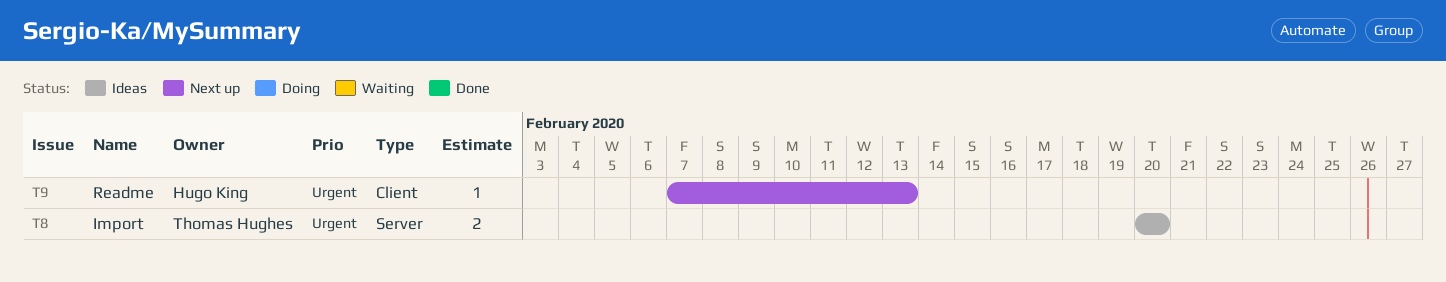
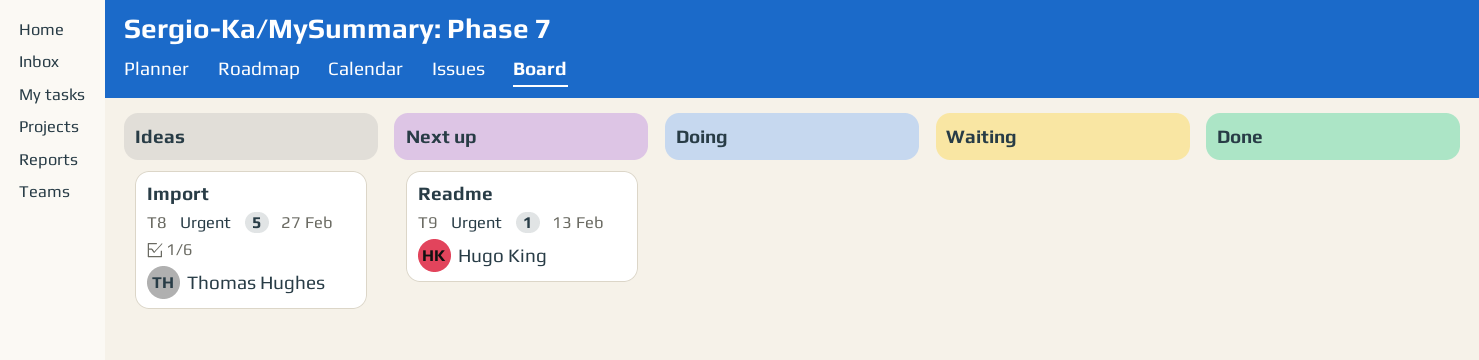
T8, estimate: 2 -> 5
T8, due: Feb 20 -> Feb 27

